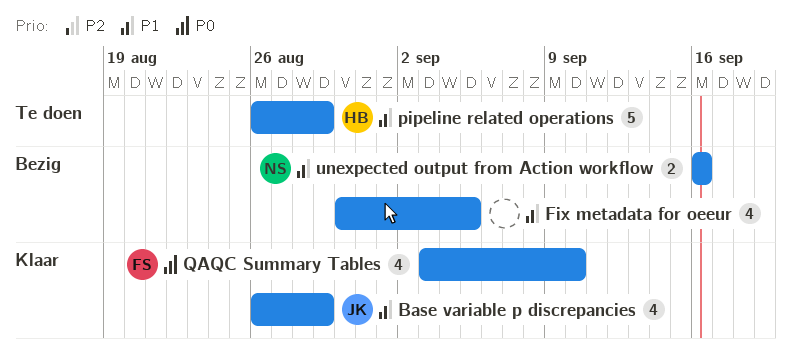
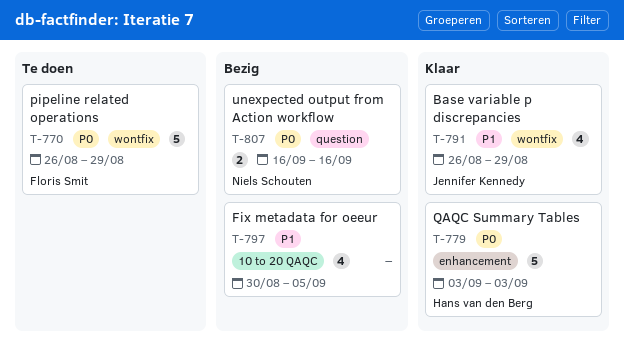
pipeline related operations, owner: Hans van den Berg -> Floris Smit
pipeline related operations, priority: P1 -> P0
QAQC Summary Tables, owner: Floris Smit -> Hans van den Berg
QAQC Summary Tables, estimate: 4 -> 5
QAQC Summary Tables, due: Sep 10 -> Sep 3
unexpected output from Action workflow, priority: P1 -> P0

